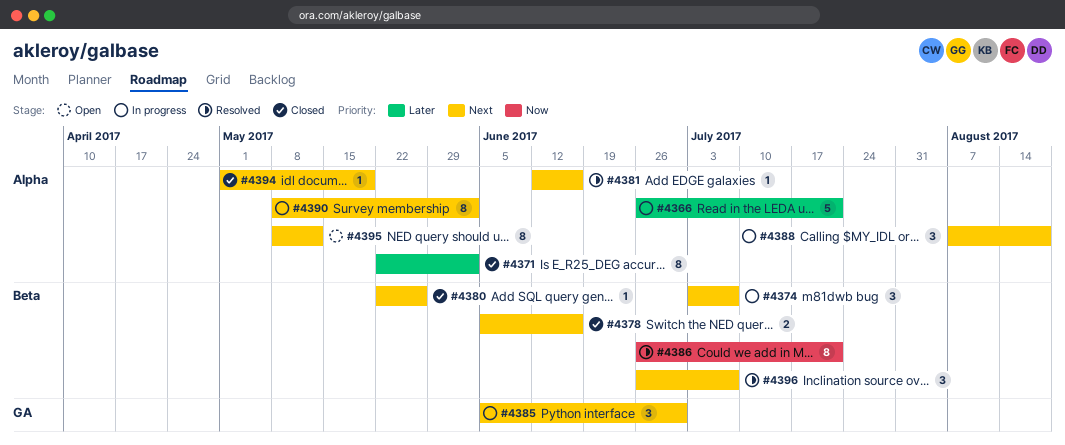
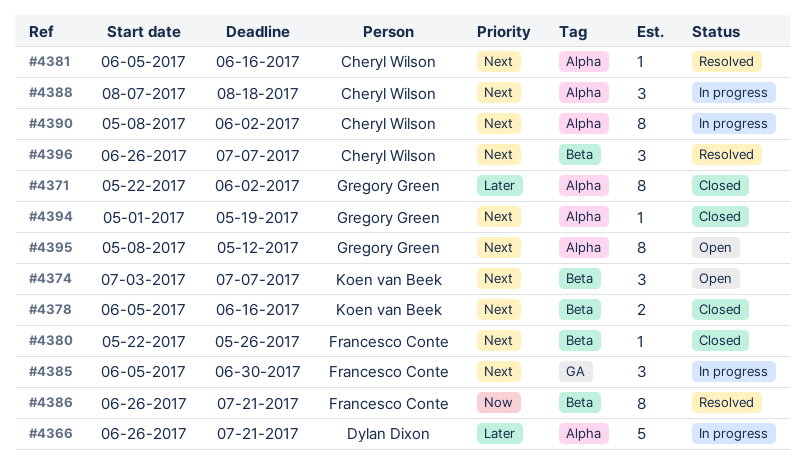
#4374, status: In progress -> Open
#4381, start: Jun 12 -> Jun 5

